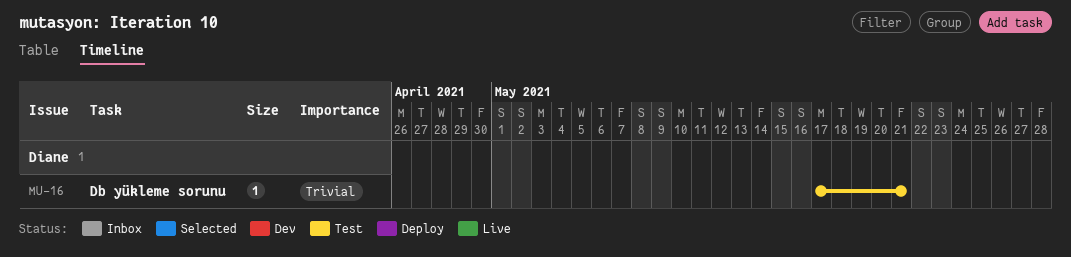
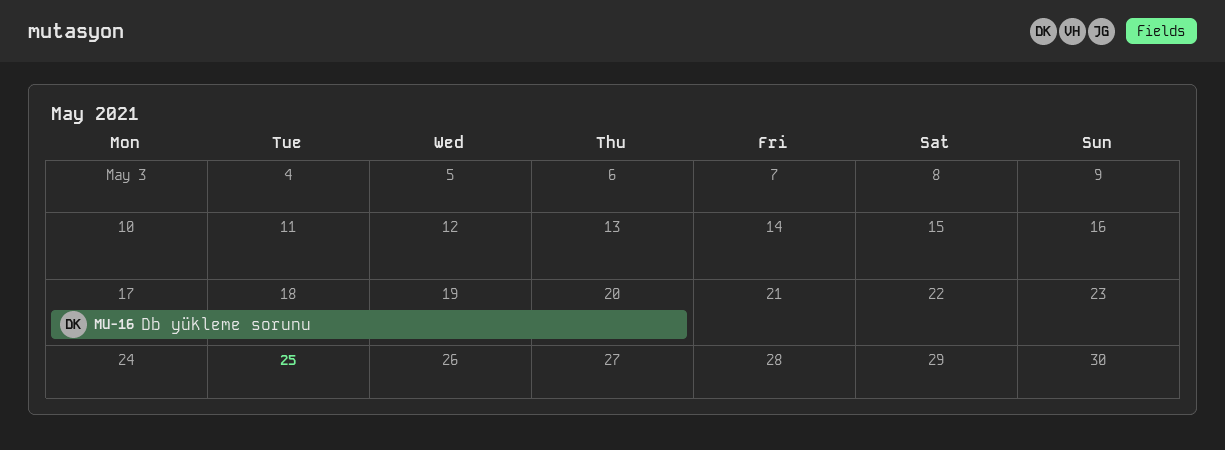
MU-16, due: May 21 -> May 20

